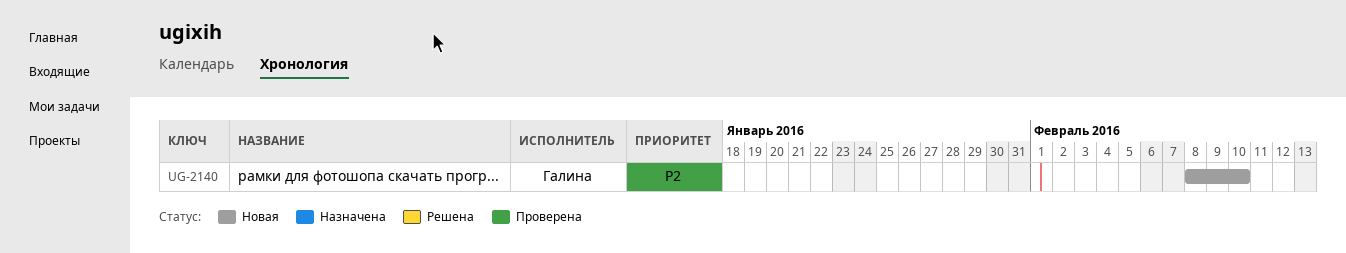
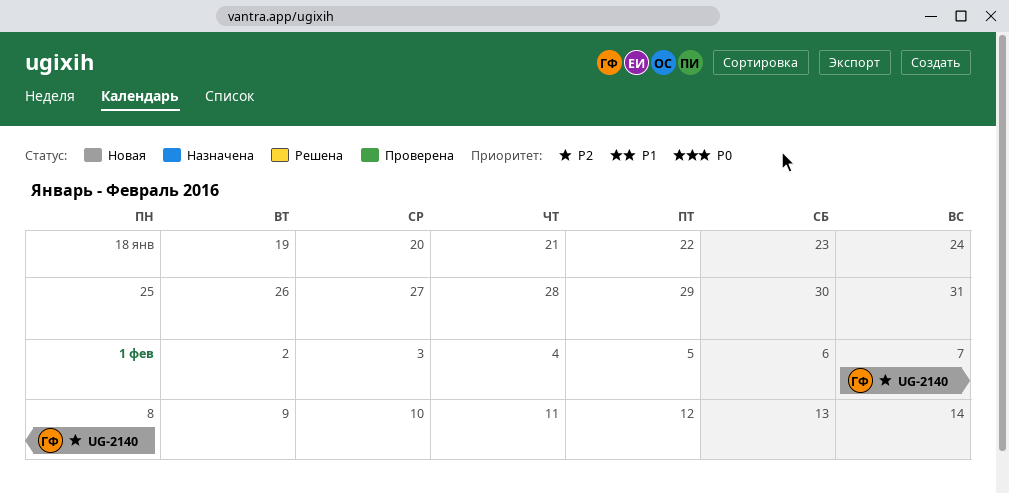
UG-2140, start: Feb 8 -> Feb 7
UG-2140, due: Feb 10 -> Feb 8

